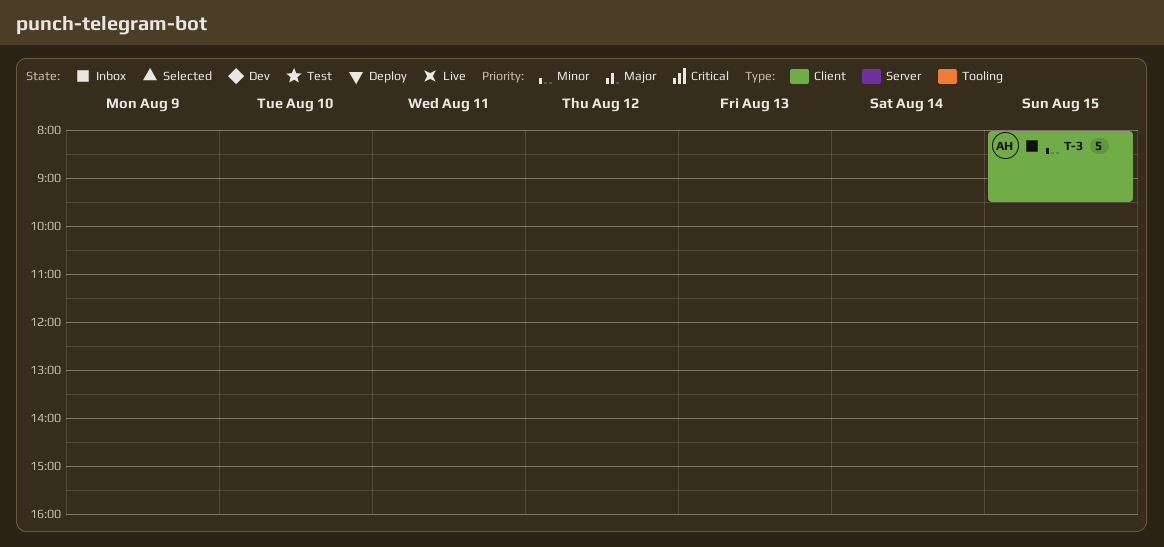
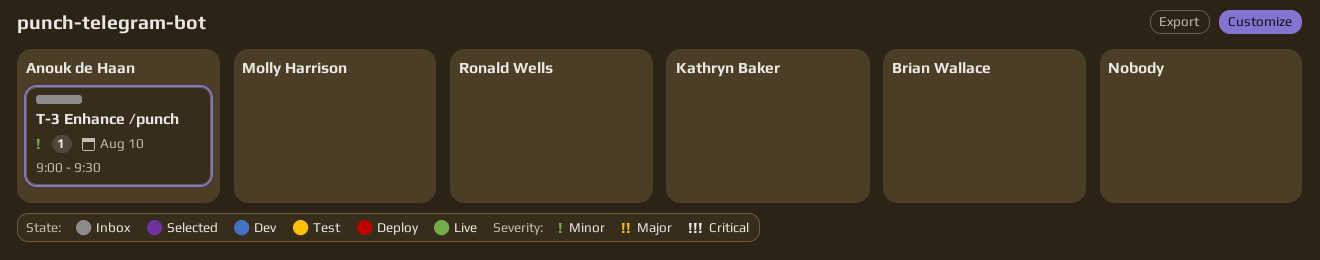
T-3, estimate: 5 -> 1
T-3, day: Aug 15 -> Aug 10
T-3, begins: 08:00 -> 09:00

